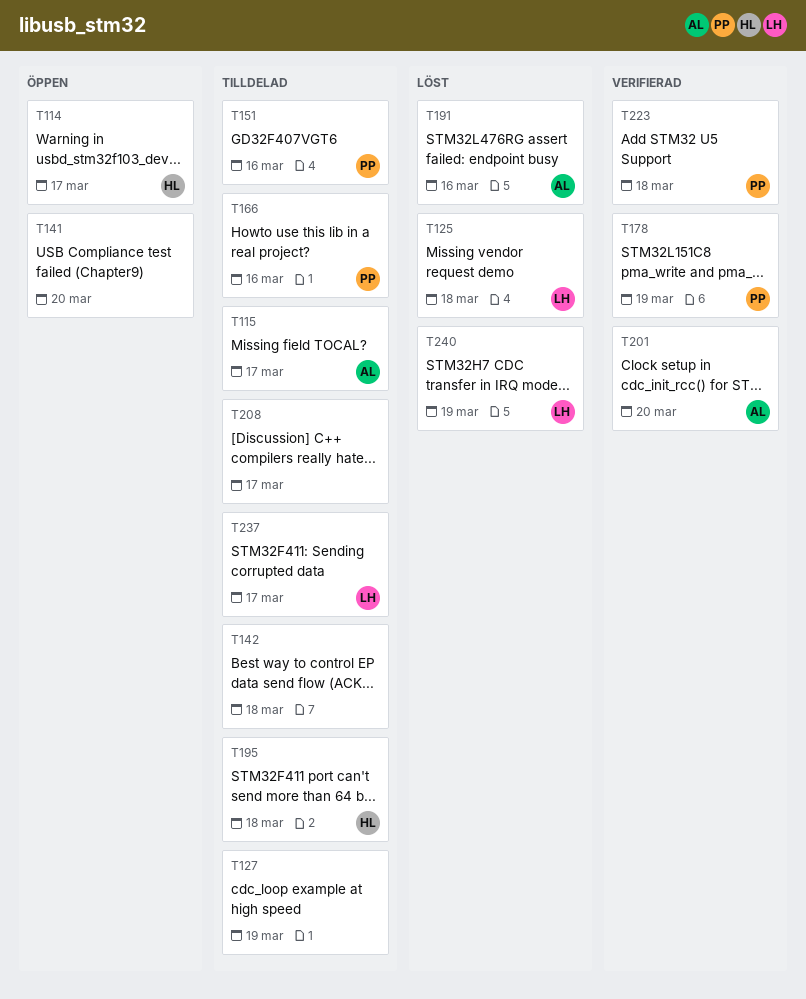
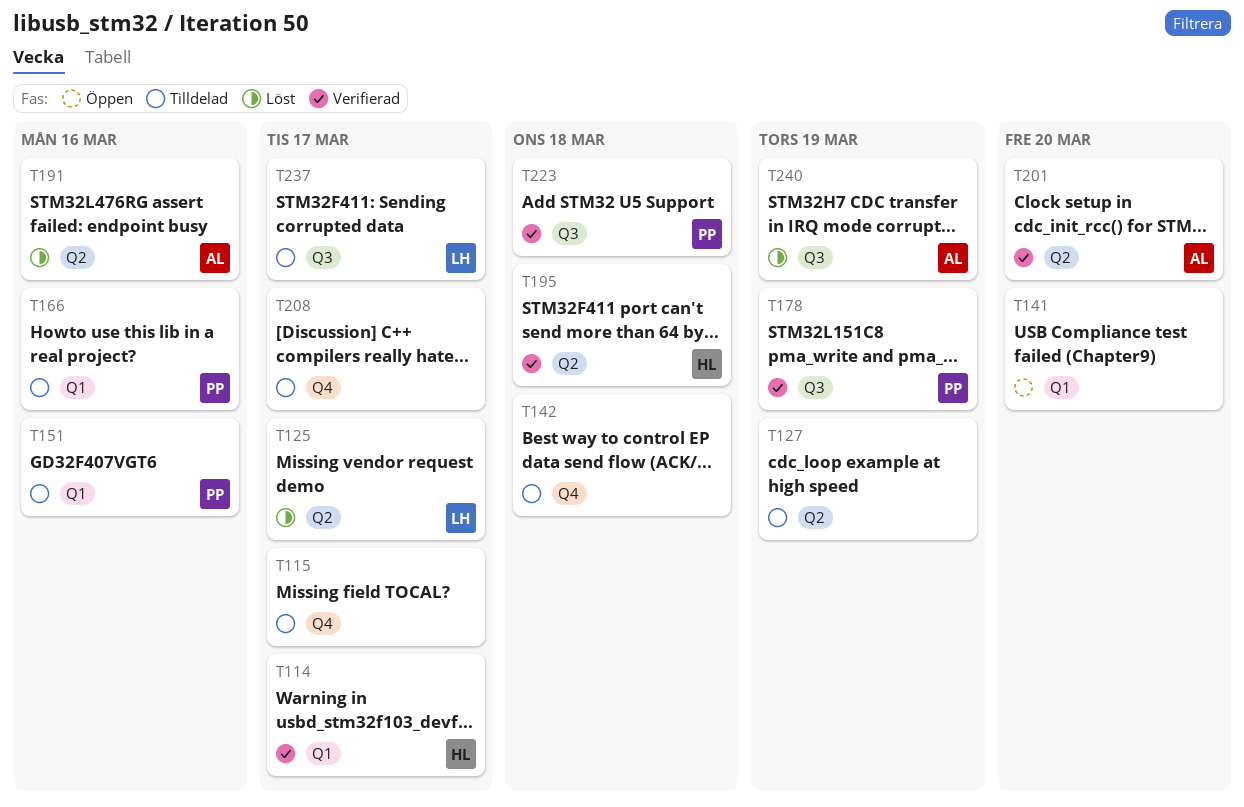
T114, status: Öppen -> Verifierad
T115, owner: AL -> none
T125, due: Mar 18 -> Mar 17
T195, status: Tilldelad -> Verifierad
T240, owner: LH -> AL

